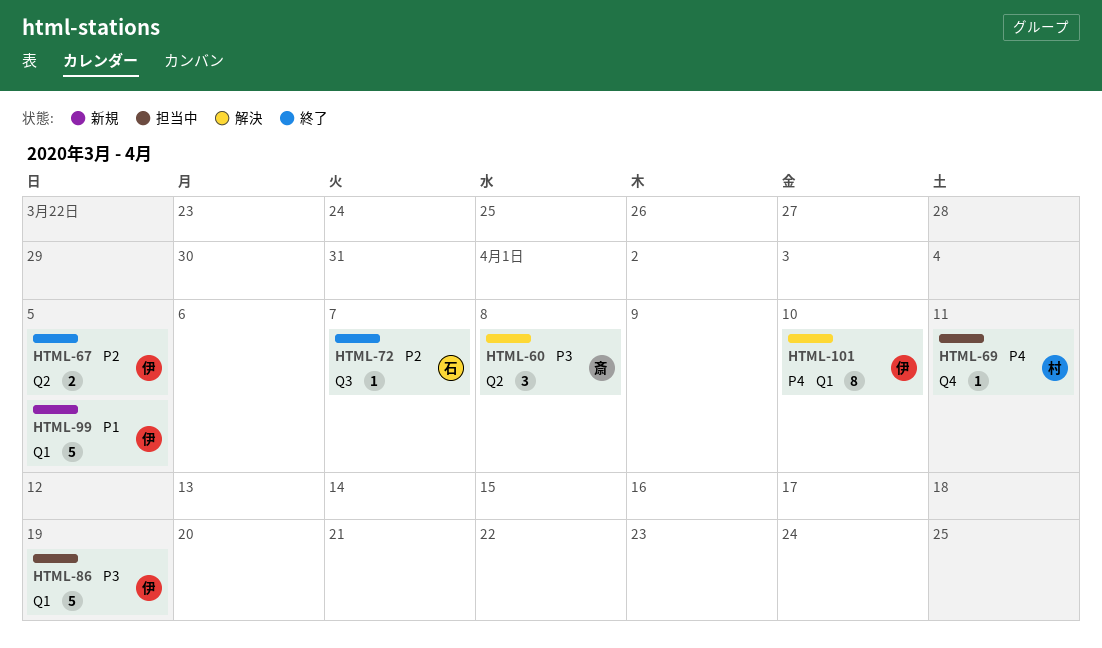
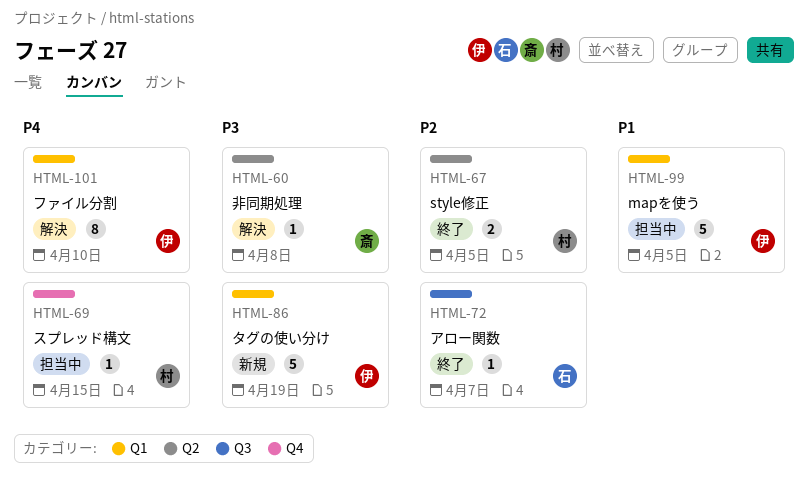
HTML-60, estimate: 3 -> 1
HTML-67, owner: 伊 -> 村
HTML-69, due: Apr 11 -> Apr 15
HTML-86, status: 担当中 -> 新規
HTML-99, status: 新規 -> 担当中

